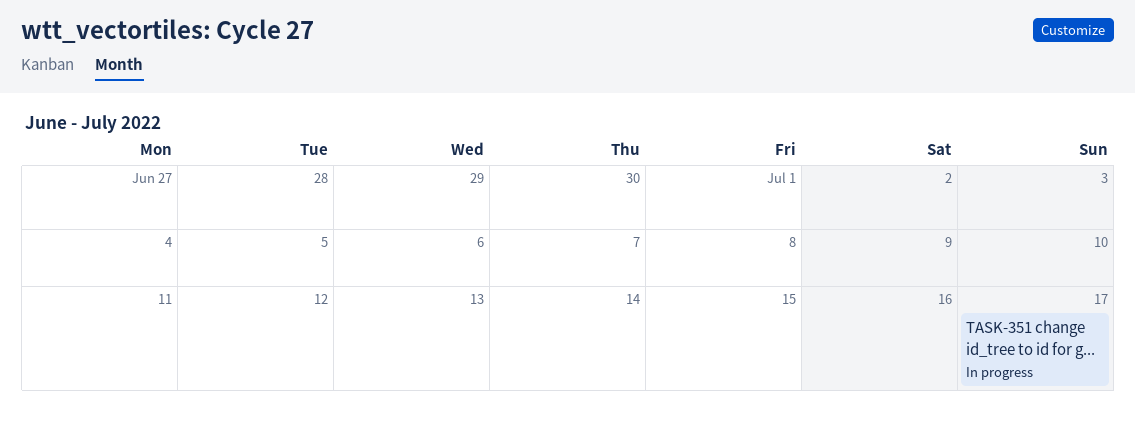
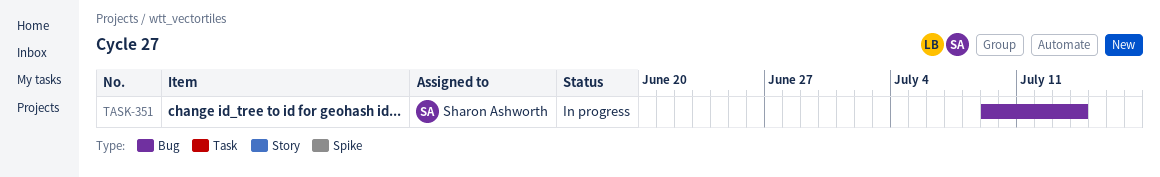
TASK-351, due: Jul 17 -> Jul 14

